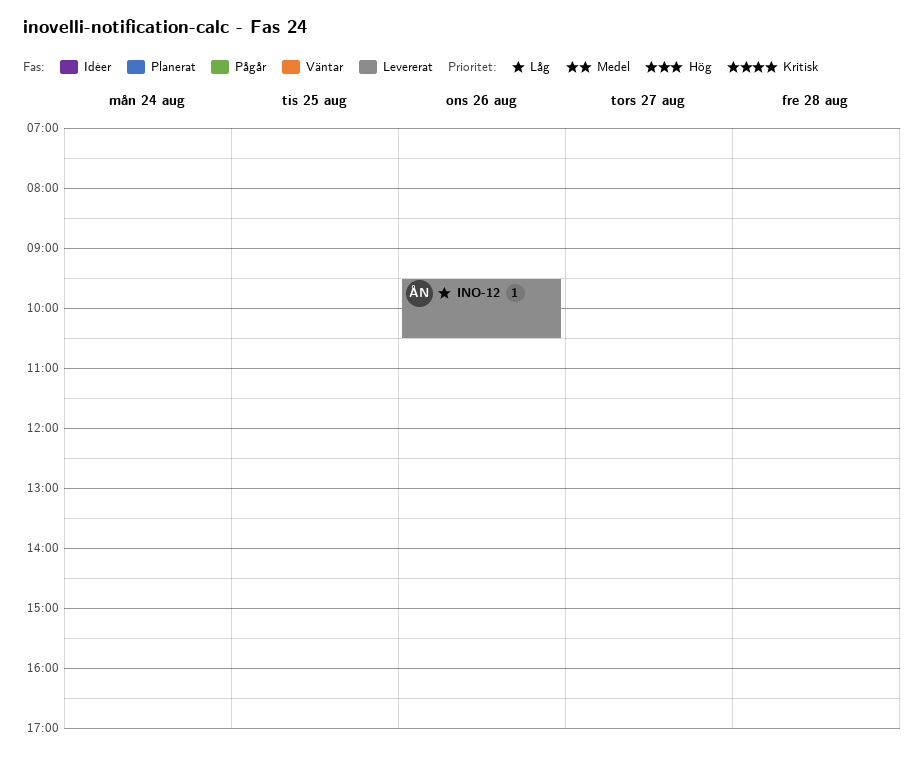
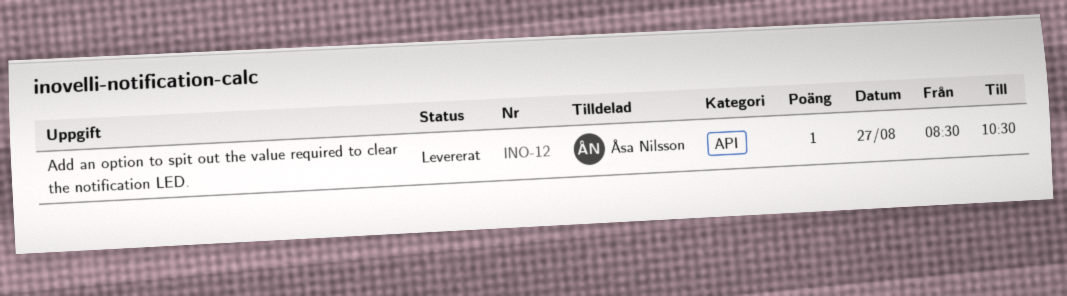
INO-12, day: Aug 26 -> Aug 27
INO-12, begins: 09:30 -> 08:30

